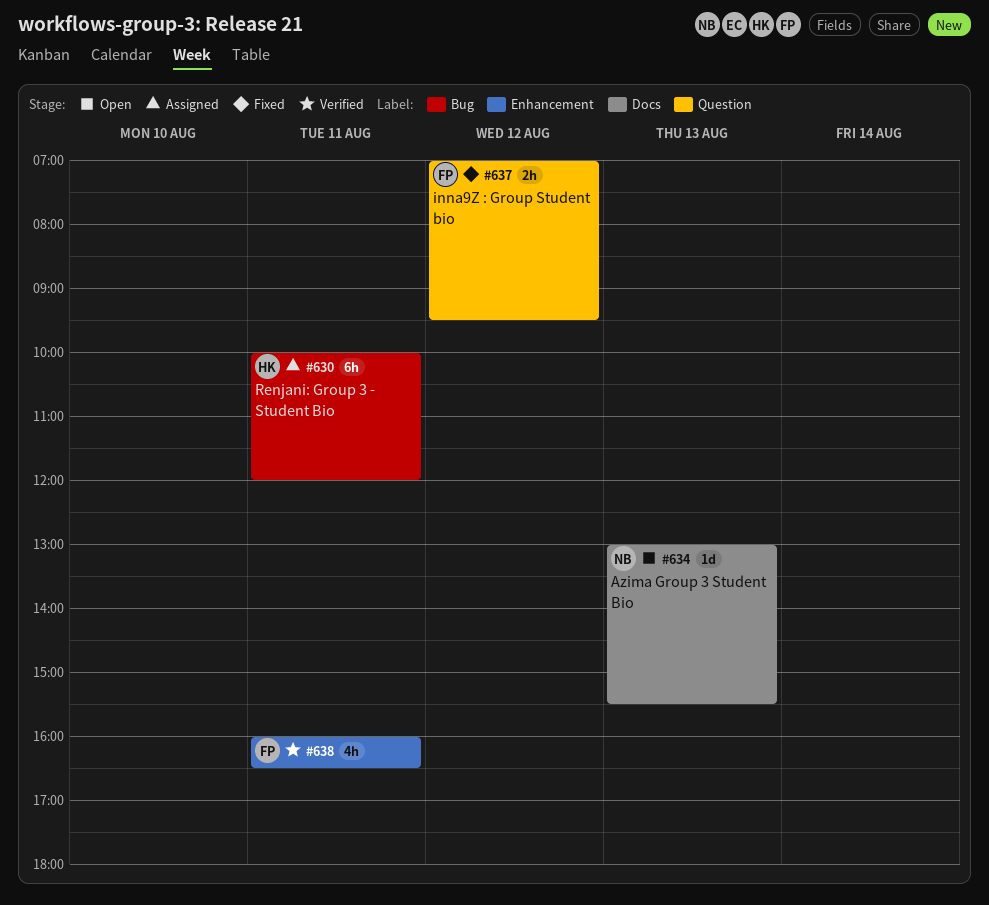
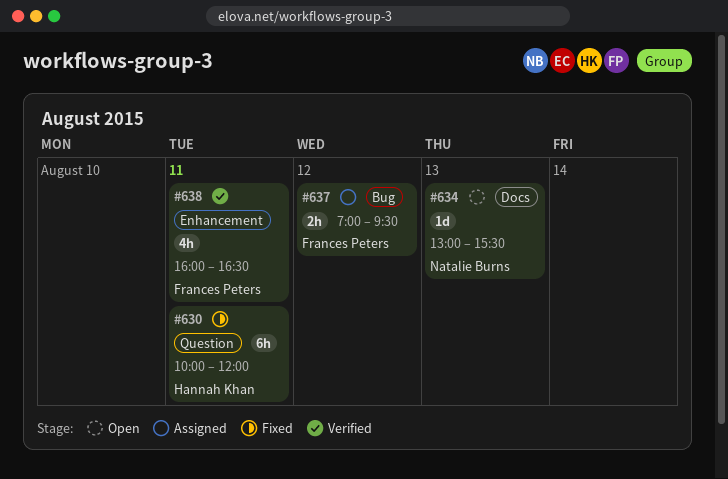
#630, status: Assigned -> Fixed
#630, label: Bug -> Question
#637, status: Fixed -> Assigned
#637, label: Question -> Bug

